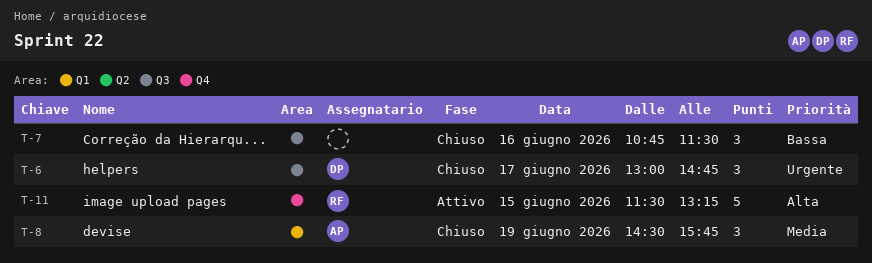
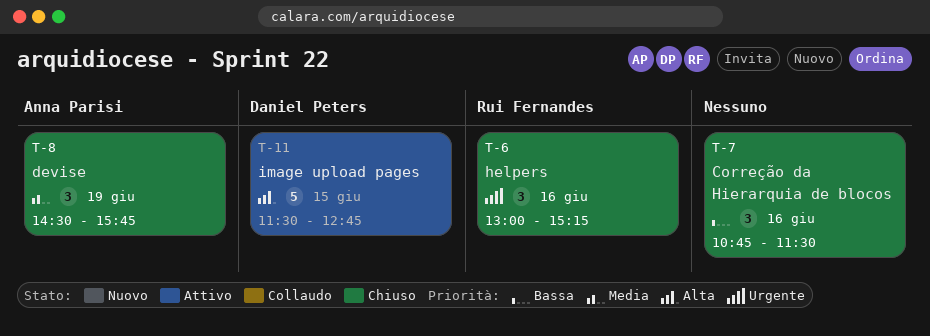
T-6, owner: Daniel Peters -> Rui Fernandes
T-6, day: Jun 17 -> Jun 16
T-6, ends: 14:45 -> 15:15
T-11, owner: Rui Fernandes -> Daniel Peters
T-11, ends: 13:15 -> 12:45

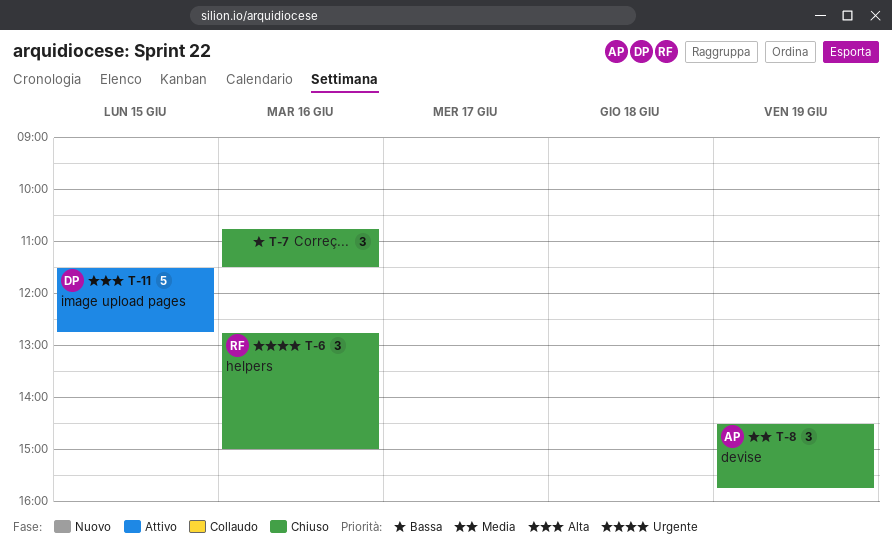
T-6, begins: 13:00 -> 12:45
T-6, ends: 15:15 -> 15:00

